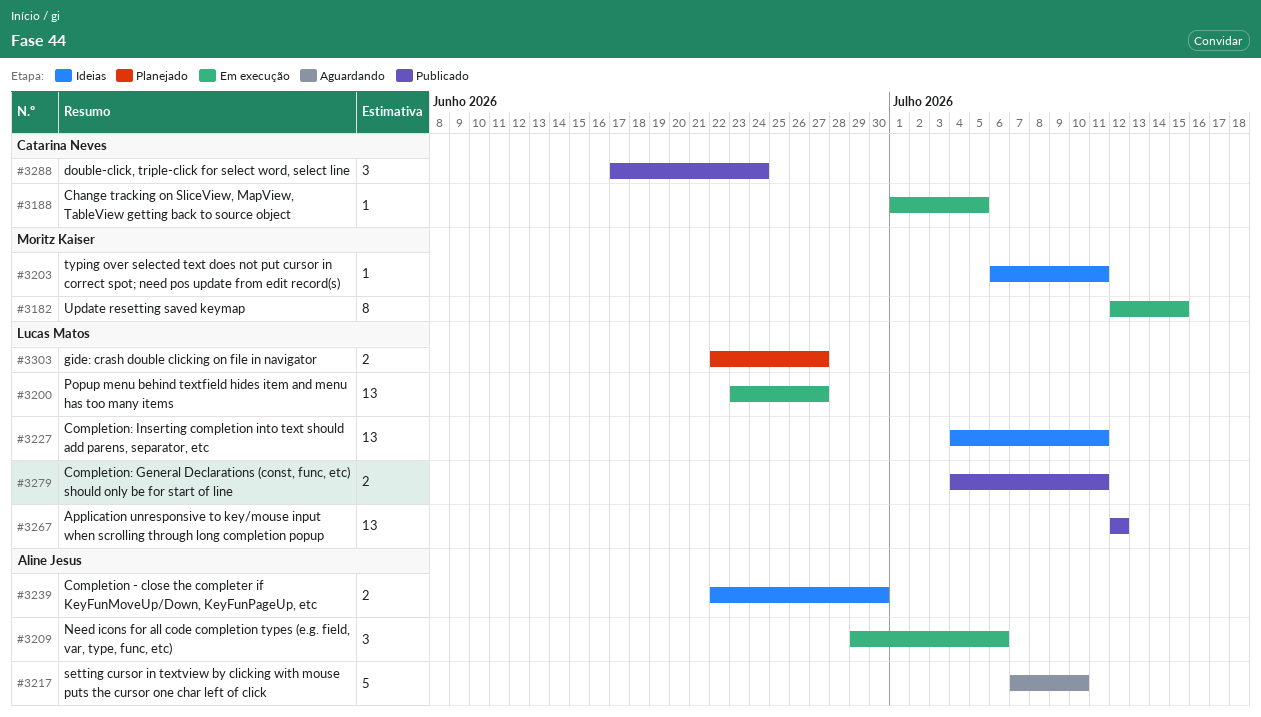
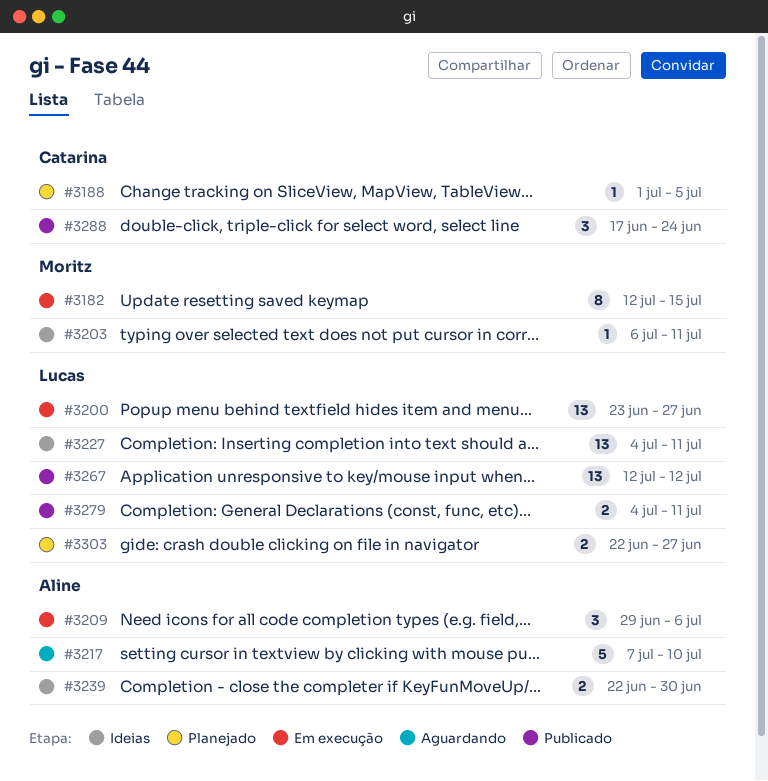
#3188, status: Em execução -> Planejado

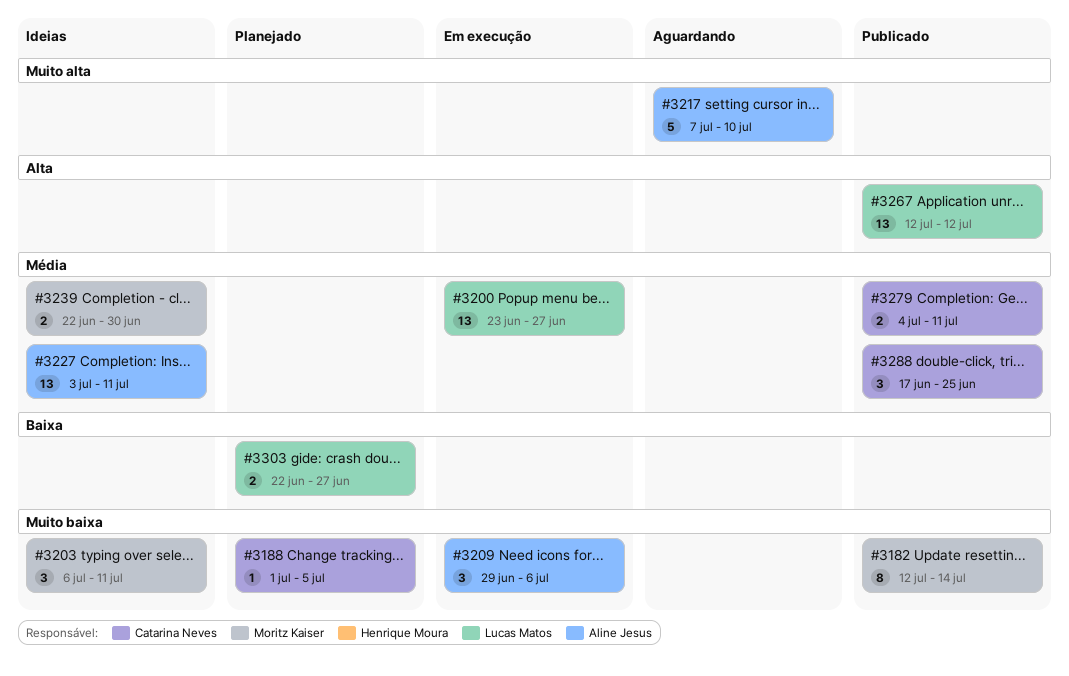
#3182, status: Em execução -> Publicado
#3182, due: Jul 15 -> Jul 14
#3203, estimate: 1 -> 3
#3227, owner: Lucas Matos -> Aline Jesus
#3227, start: Jul 4 -> Jul 3
#3239, owner: Aline Jesus -> Moritz Kaiser
#3279, owner: Lucas Matos -> Catarina Neves
#3288, due: Jun 24 -> Jun 25

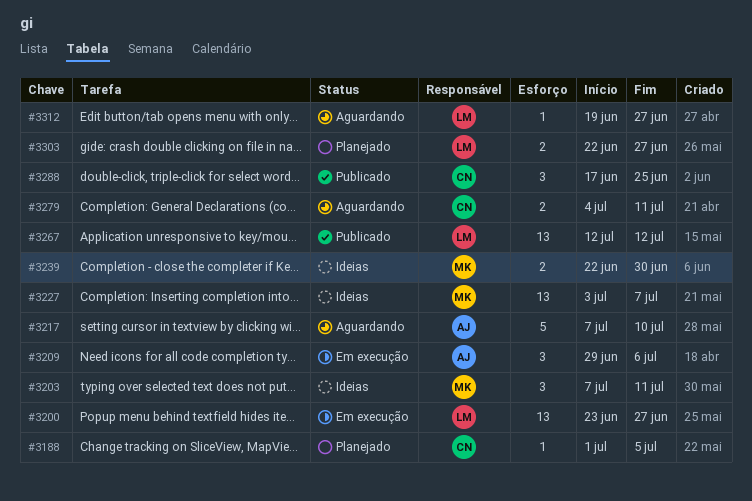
#3182: present -> none
#3203, start: Jul 6 -> Jul 7
#3227, owner: Aline Jesus -> Moritz Kaiser
#3227, due: Jul 11 -> Jul 7
#3279, status: Publicado -> Aguardando
#3312: none -> present

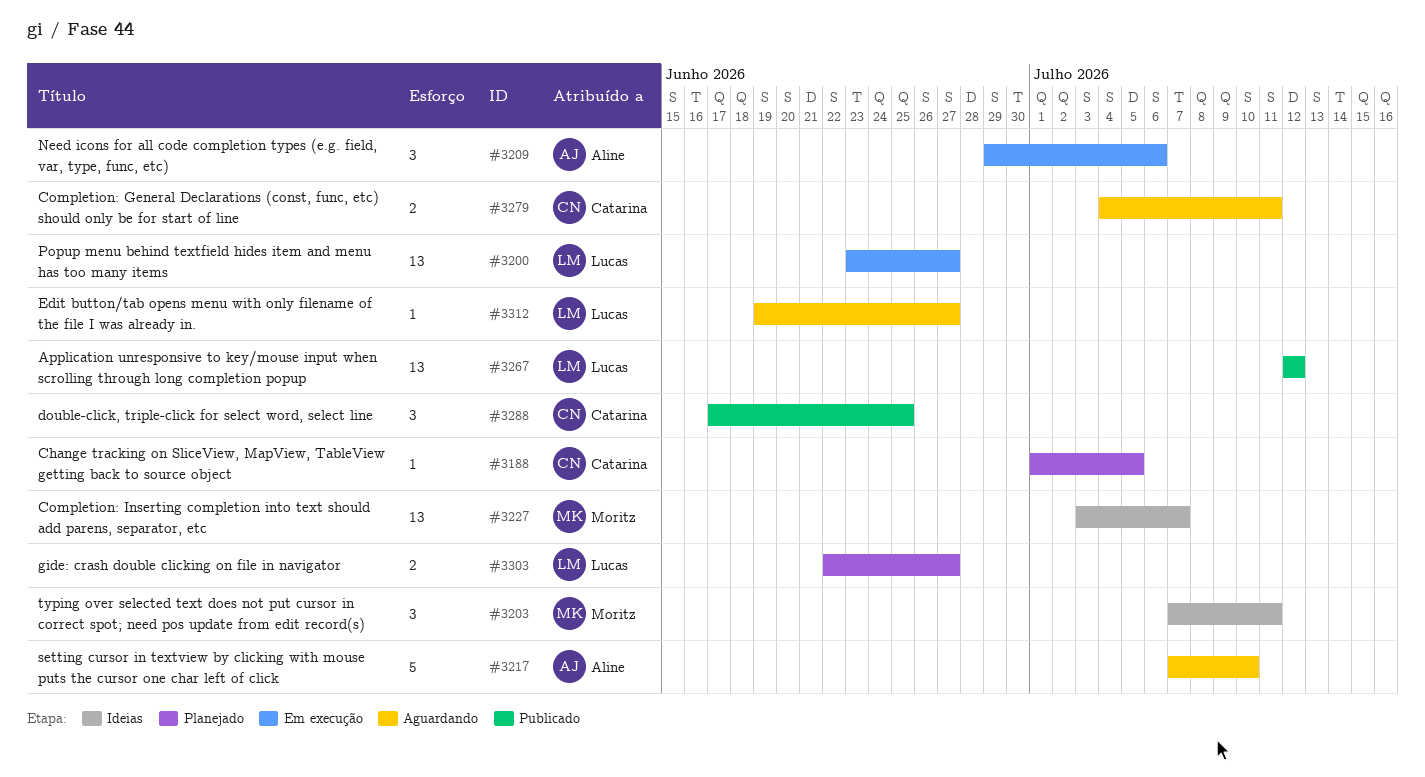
#3239: present -> none

